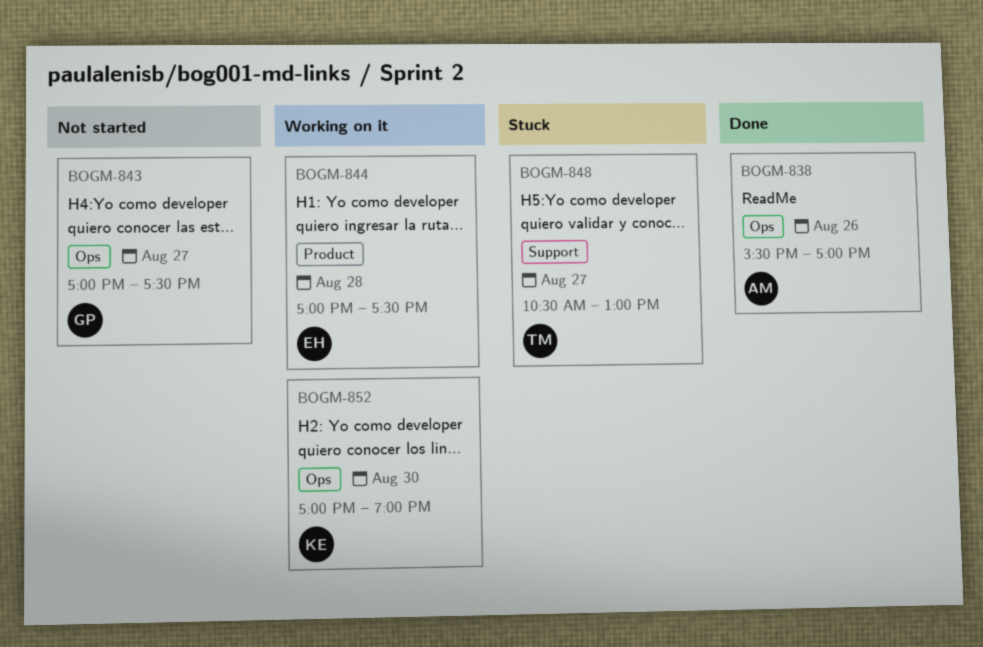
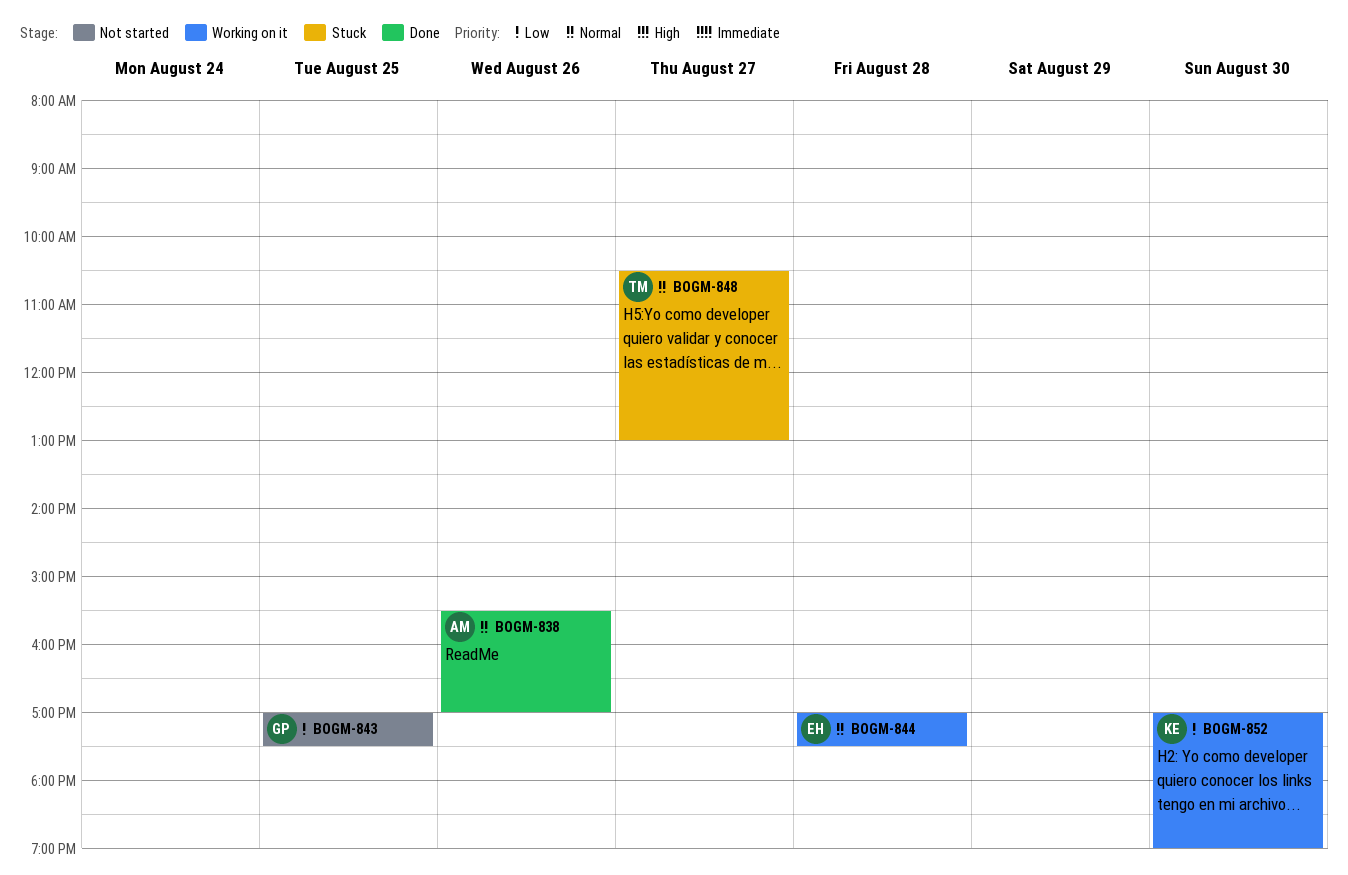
BOGM-843, day: Aug 27 -> Aug 25

